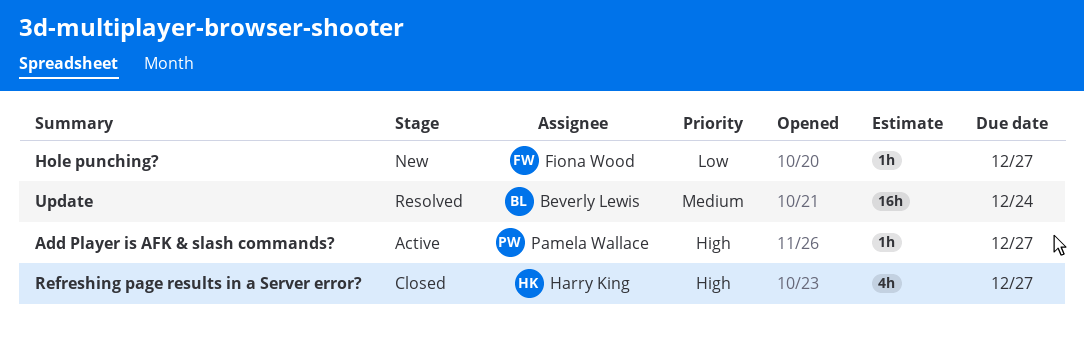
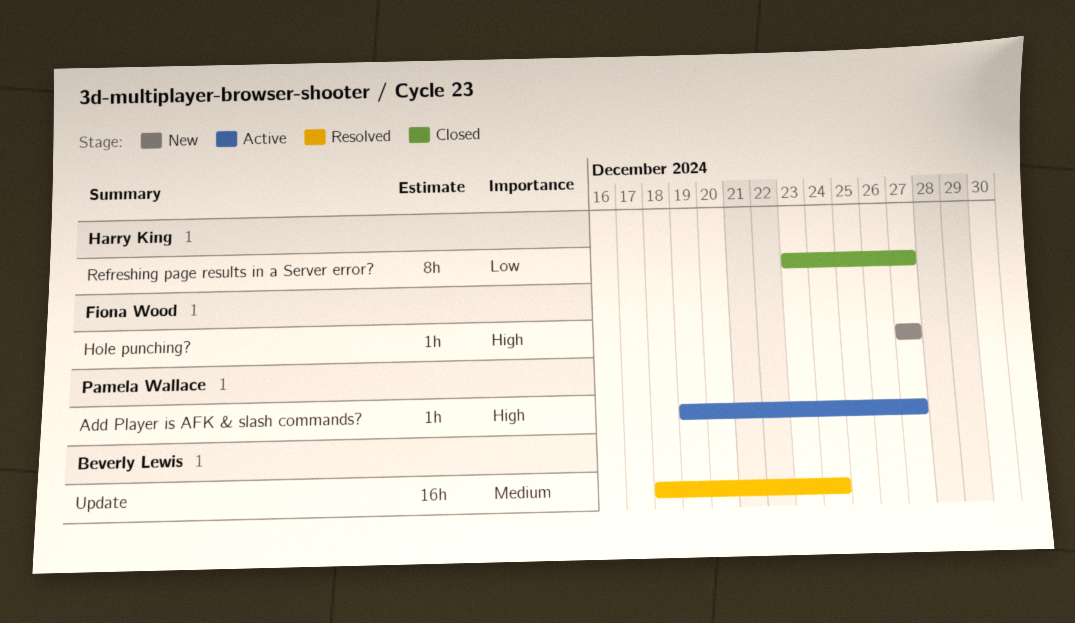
Hole punching?, priority: Low -> High
Refreshing page results in a Server error?, priority: High -> Low
Refreshing page results in a Server error?, estimate: 4h -> 8h

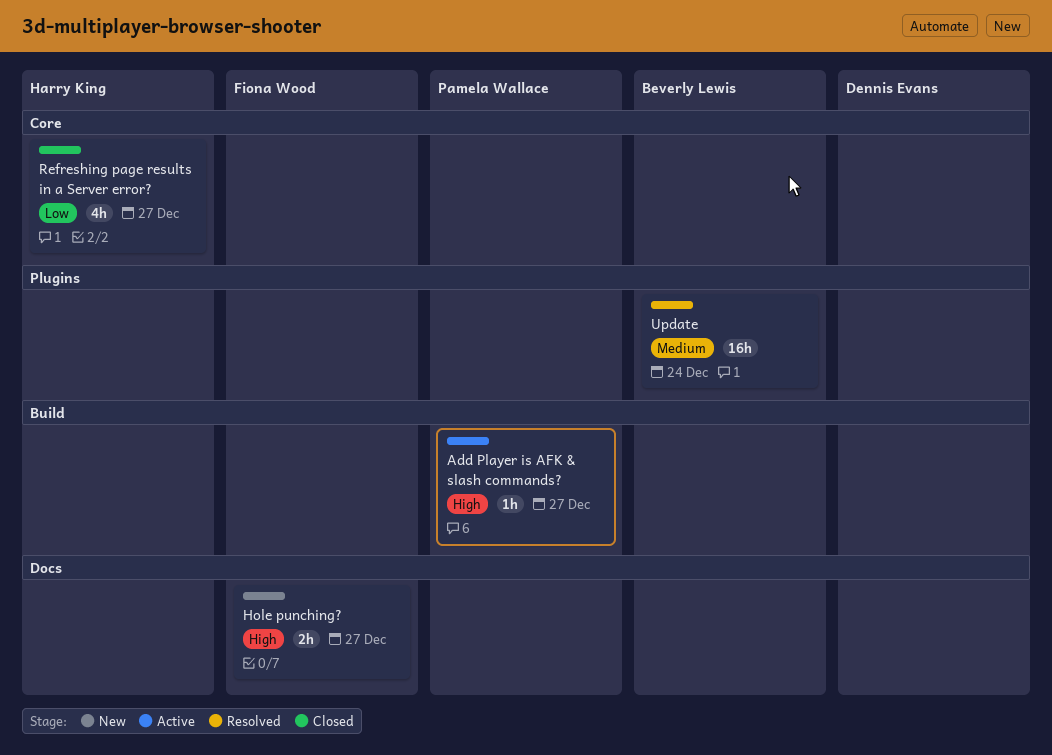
Hole punching?, estimate: 1h -> 2h
Refreshing page results in a Server error?, estimate: 8h -> 4h

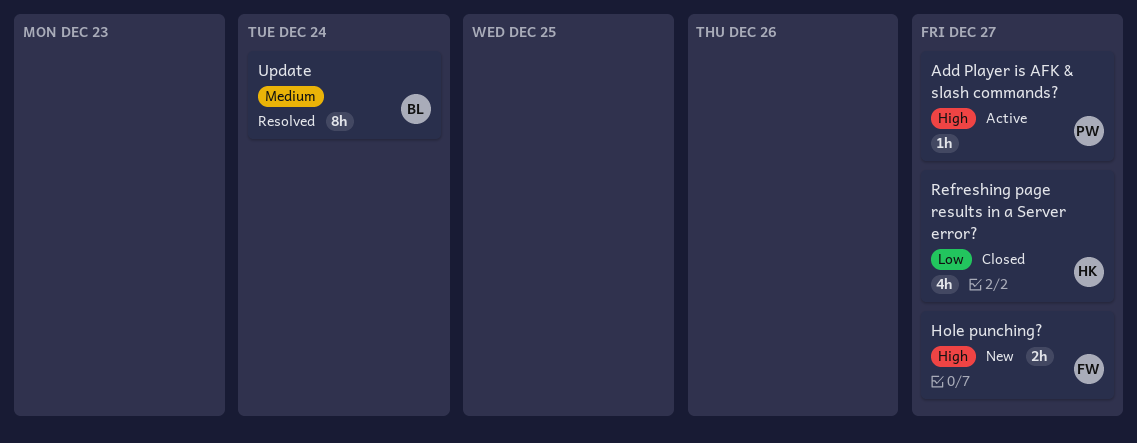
Update, estimate: 16h -> 8h

